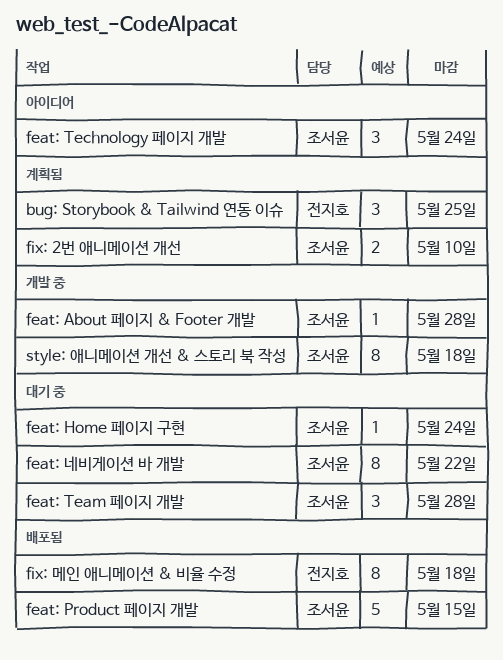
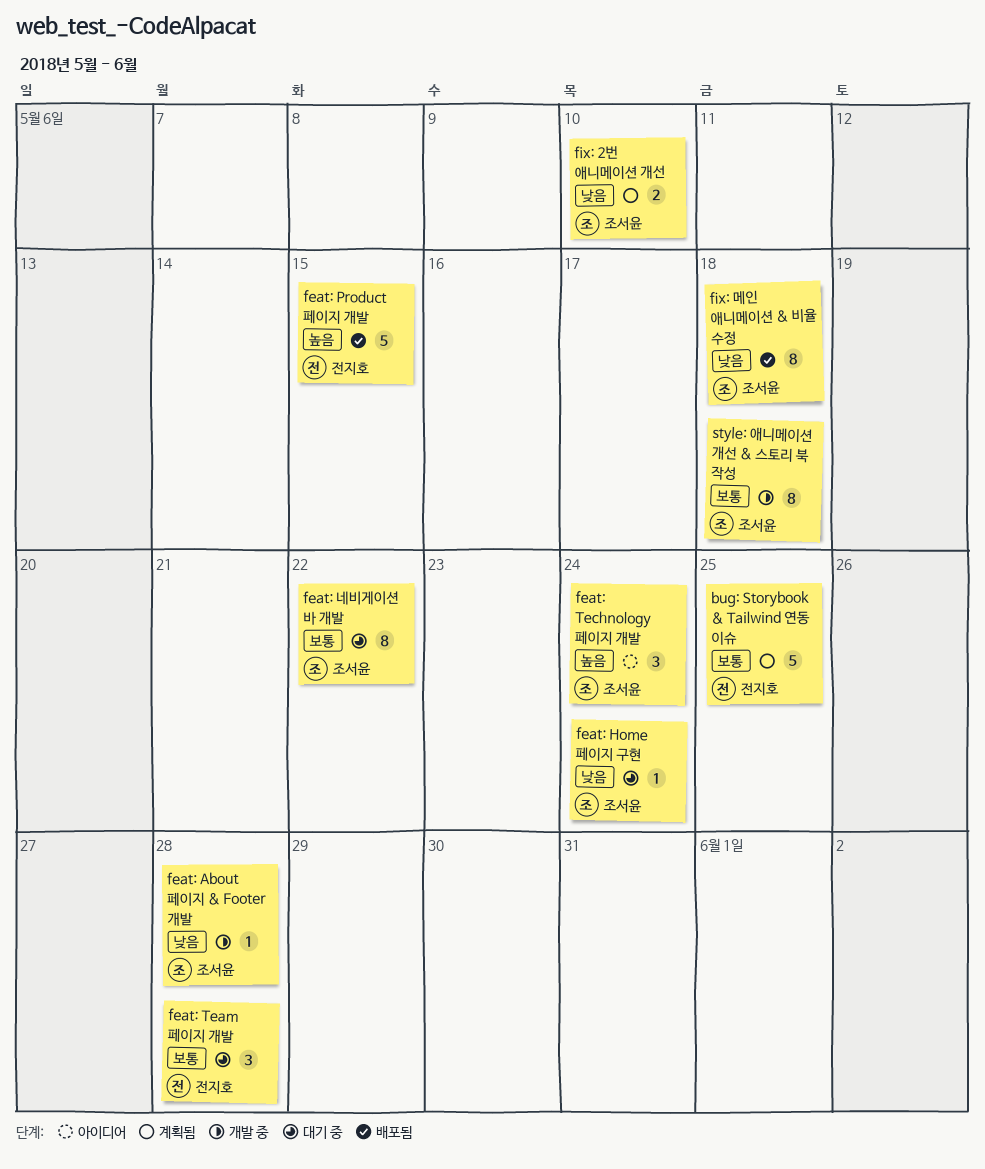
bug: Storybook & Tailwind 연동 이슈, estimate: 3 -> 5
feat: Product 페이지 개발, owner: 조서윤 -> 전지호
feat: Team 페이지 개발, owner: 조서윤 -> 전지호
fix: 메인 애니메이션 & 비율 수정, owner: 전지호 -> 조서윤

